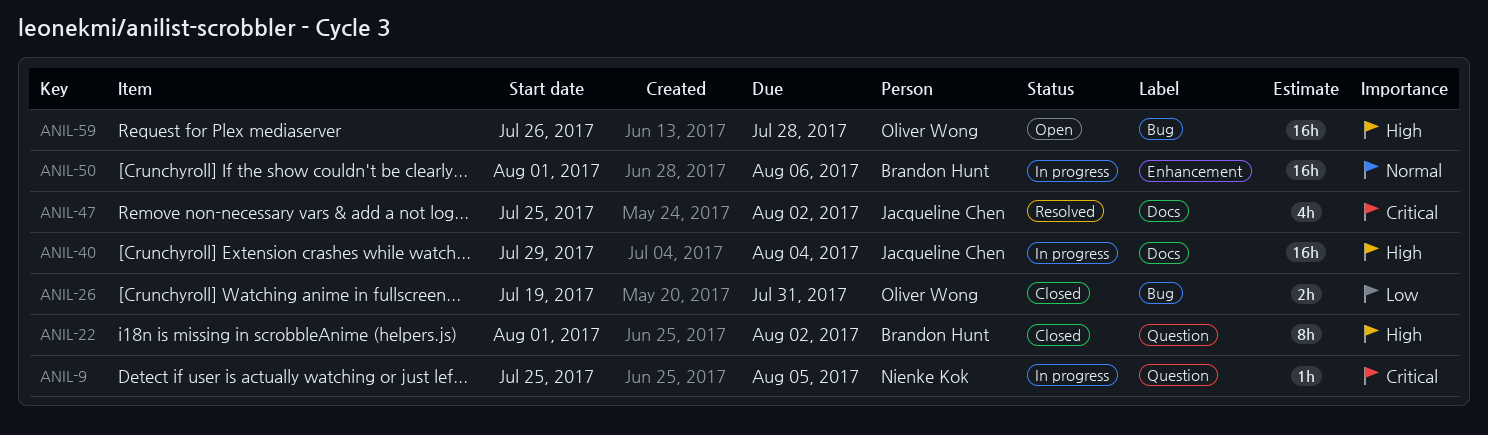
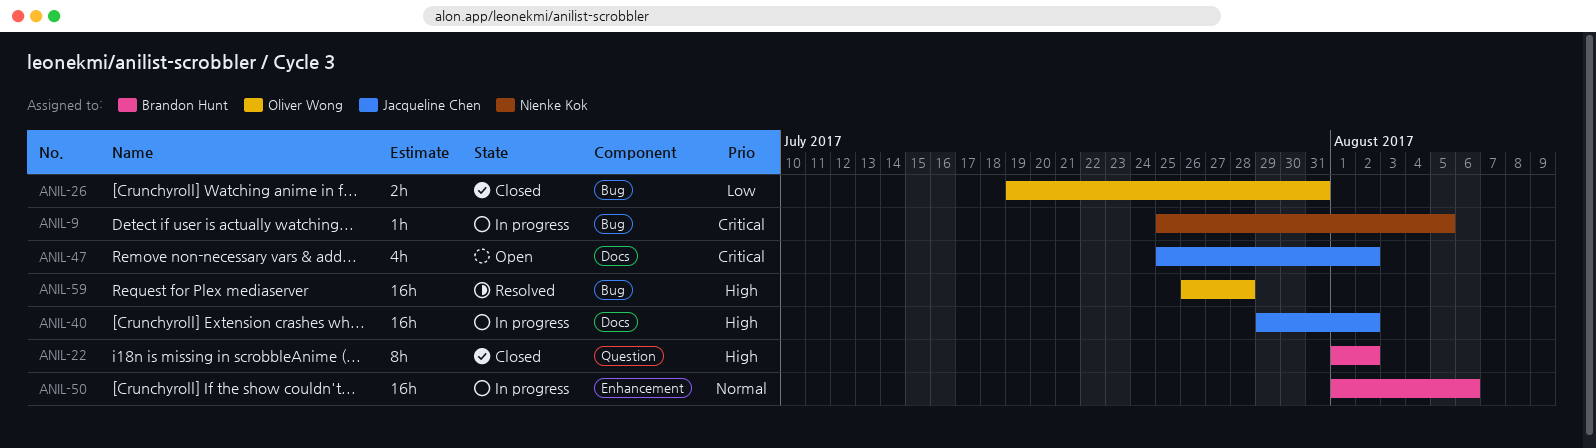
ANIL-9, label: Question -> Bug
ANIL-40, due: Aug 4 -> Aug 2
ANIL-47, status: Resolved -> Open
ANIL-59, status: Open -> Resolved

